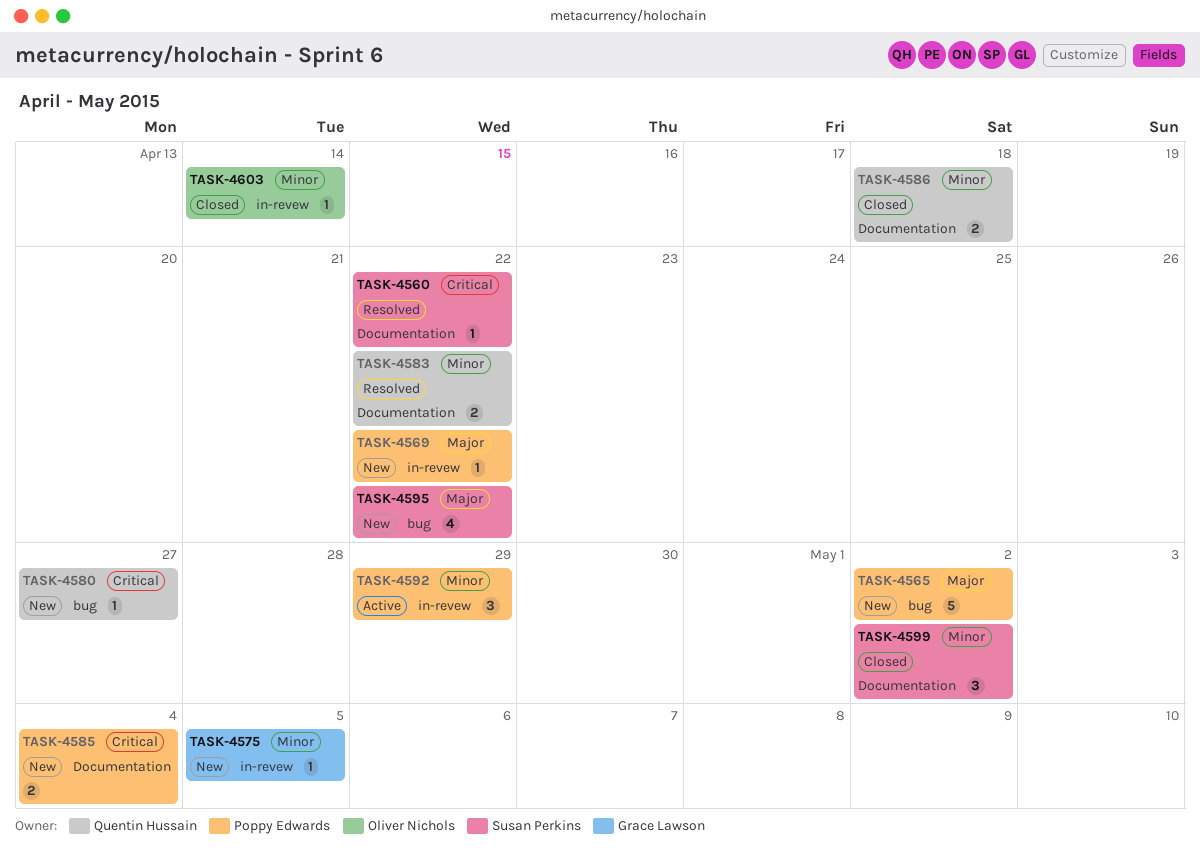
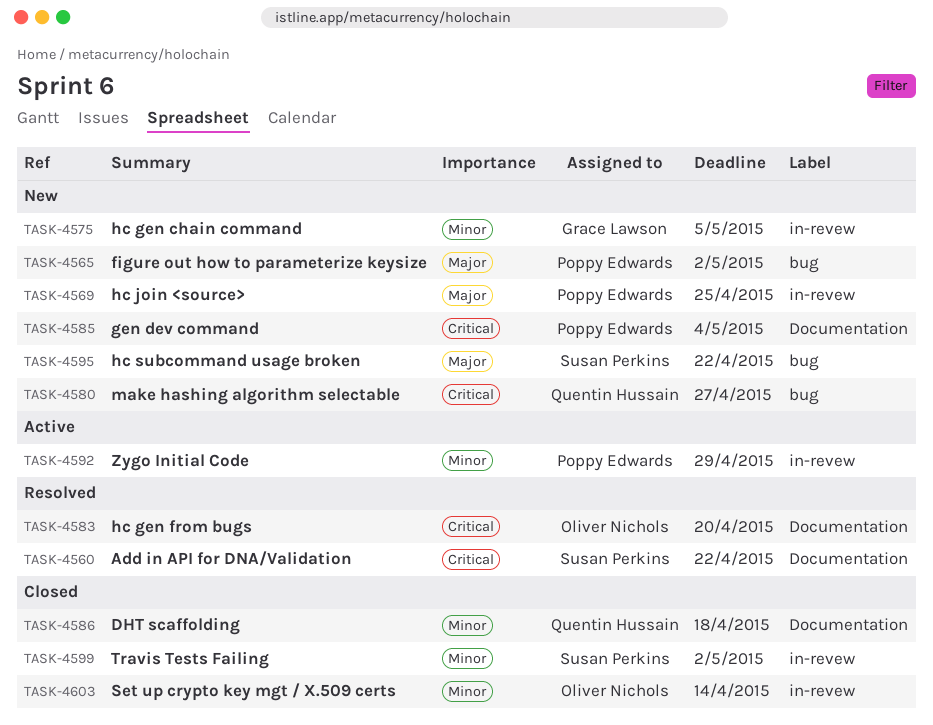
TASK-4569, due: Apr 22 -> Apr 25
TASK-4583, owner: Quentin Hussain -> Oliver Nichols
TASK-4583, priority: Minor -> Critical
TASK-4583, due: Apr 22 -> Apr 20
TASK-4599, label: Documentation -> in-revew

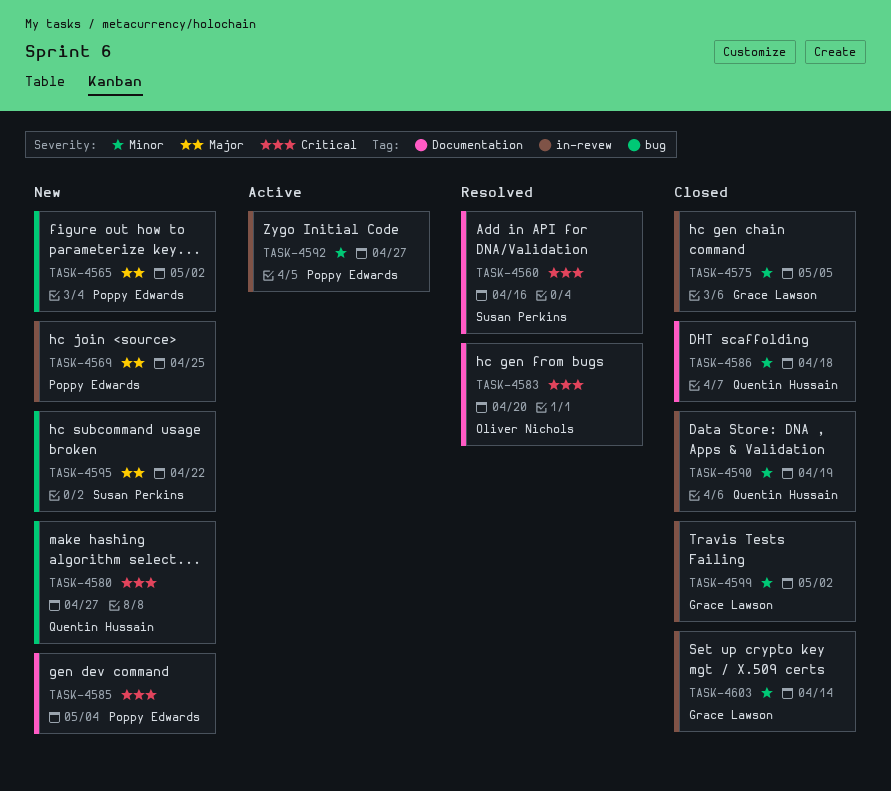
TASK-4560, due: Apr 22 -> Apr 16
TASK-4575, status: New -> Closed
TASK-4590: none -> present
TASK-4592, due: Apr 29 -> Apr 27
TASK-4599, owner: Susan Perkins -> Grace Lawson
TASK-4603, owner: Oliver Nichols -> Grace Lawson

